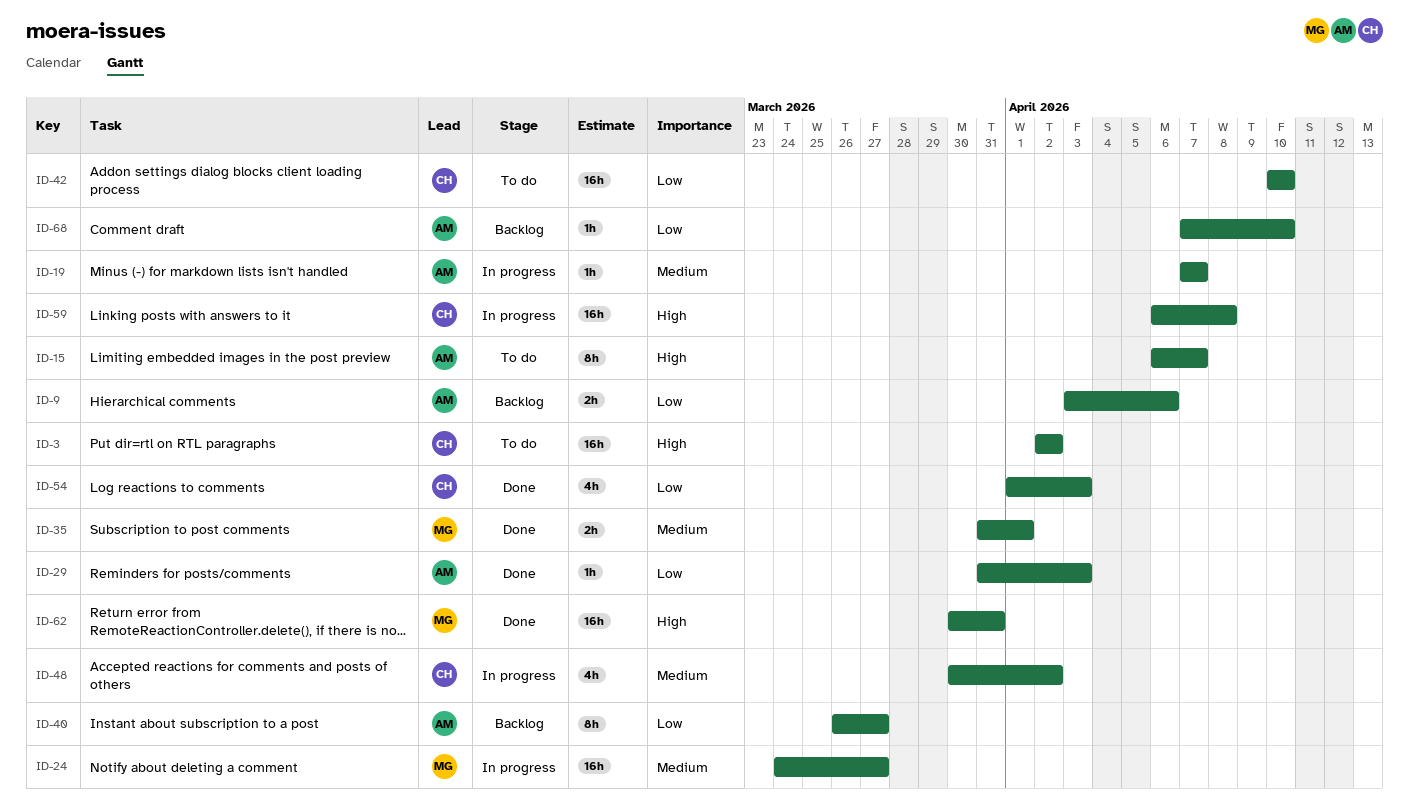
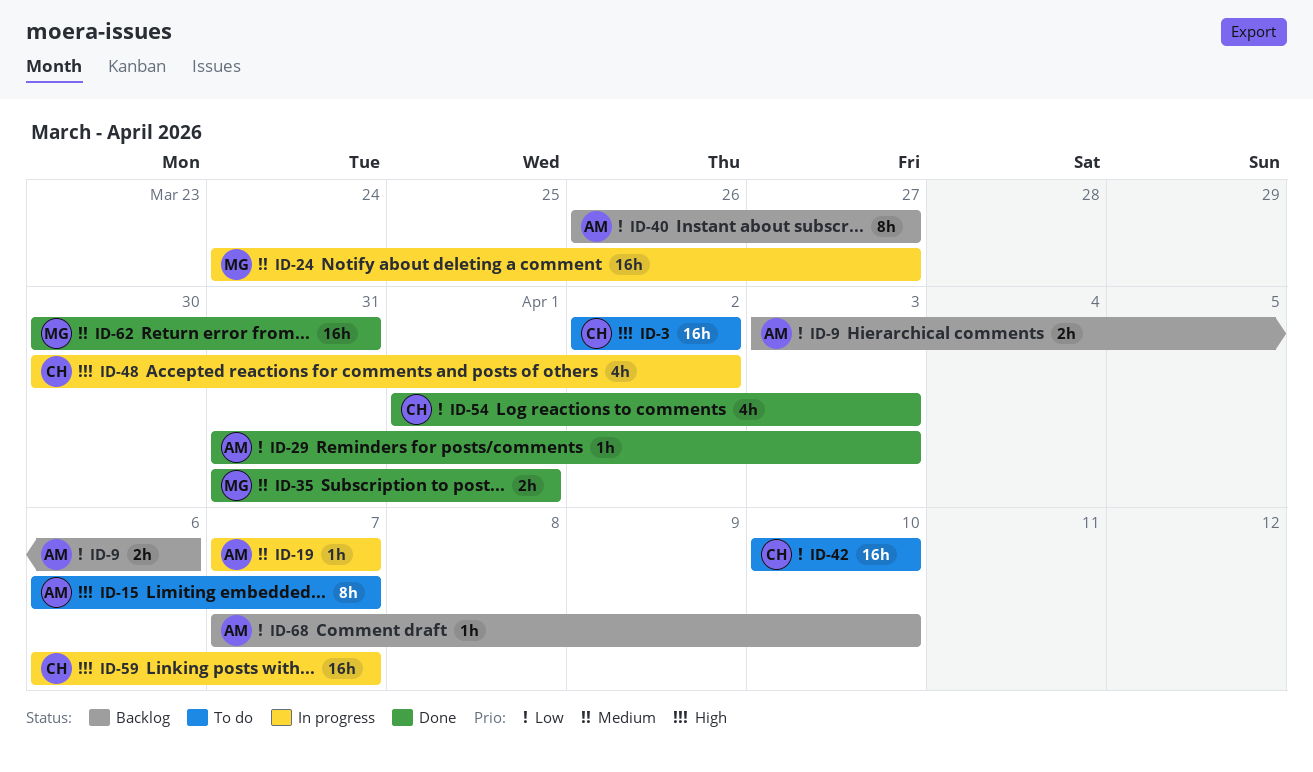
ID-48, priority: Medium -> High
ID-59, due: Apr 8 -> Apr 7
ID-62, priority: High -> Medium

